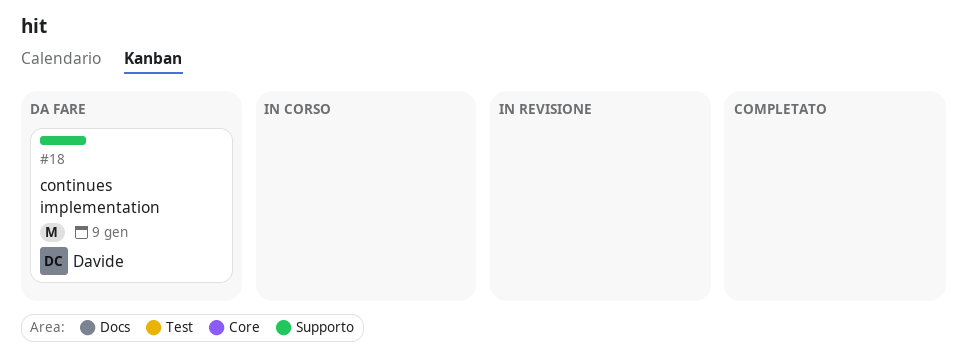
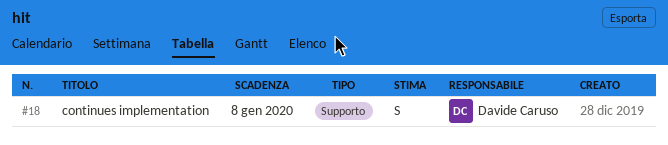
#18, estimate: M -> S
#18, due: Jan 9 -> Jan 8

